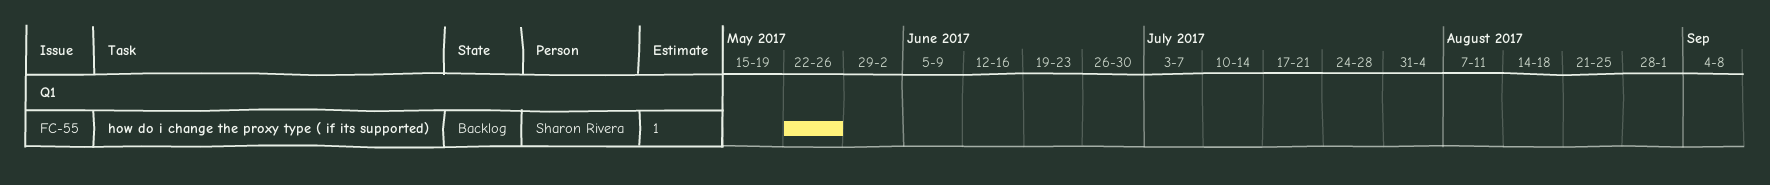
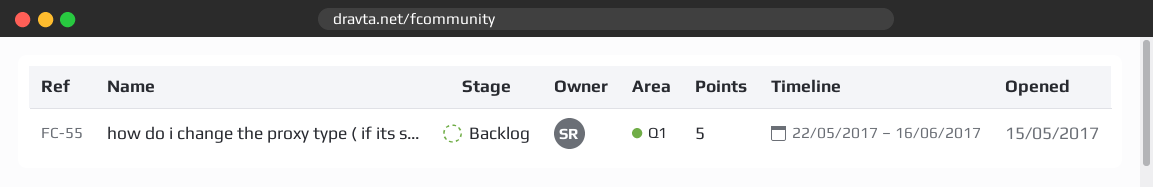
FC-55, estimate: 1 -> 5
FC-55, due: May 26 -> Jun 16

